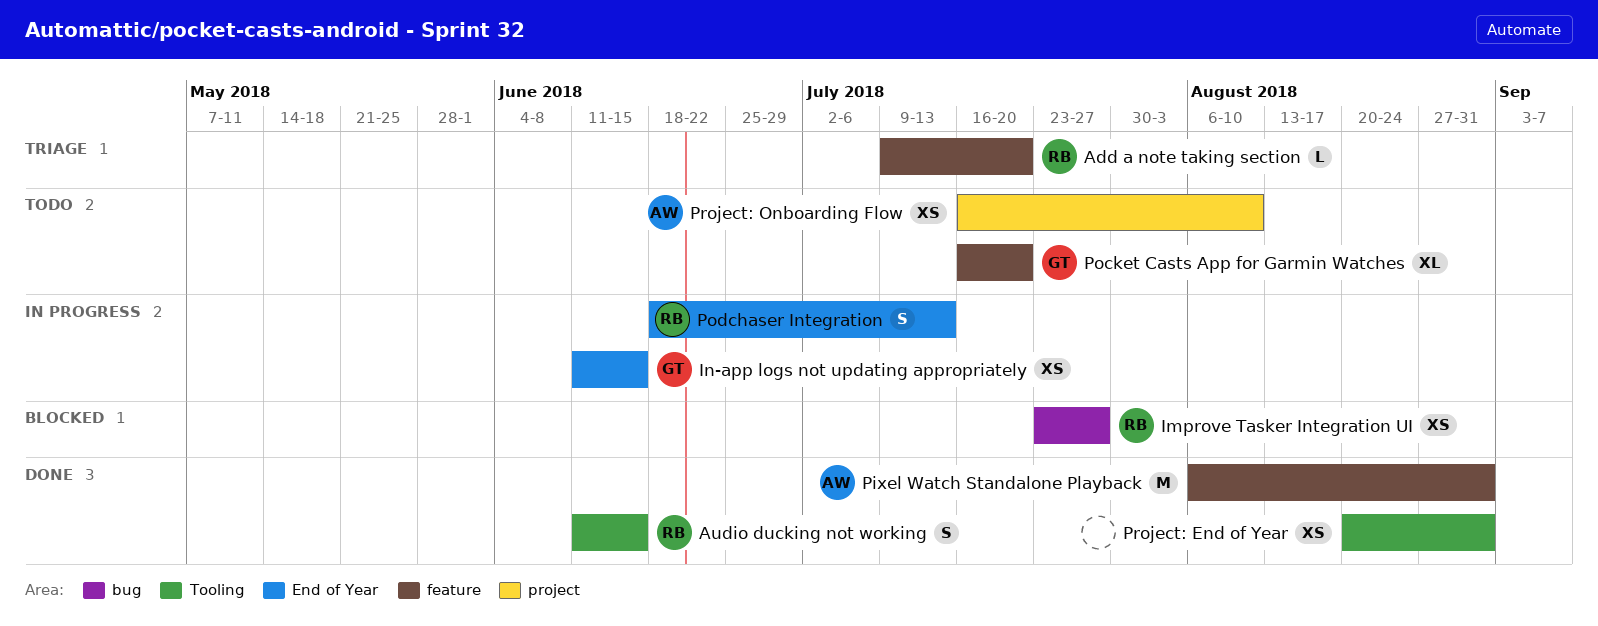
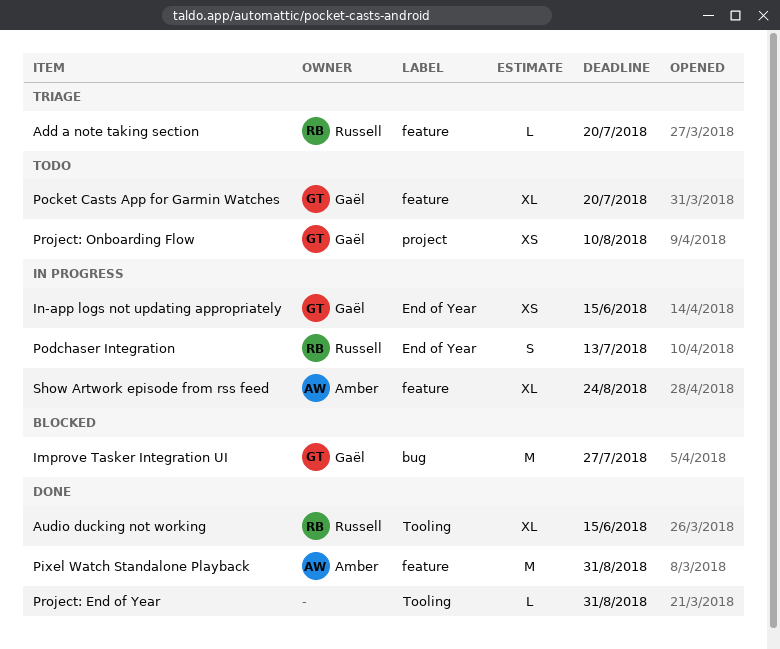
Audio ducking not working, estimate: S -> XL
Improve Tasker Integration UI, owner: Russell -> Gaël
Improve Tasker Integration UI, estimate: XS -> M
Project: End of Year, estimate: XS -> L
Project: Onboarding Flow, owner: Amber -> Gaël
Show Artwork episode from rss feed: none -> present

